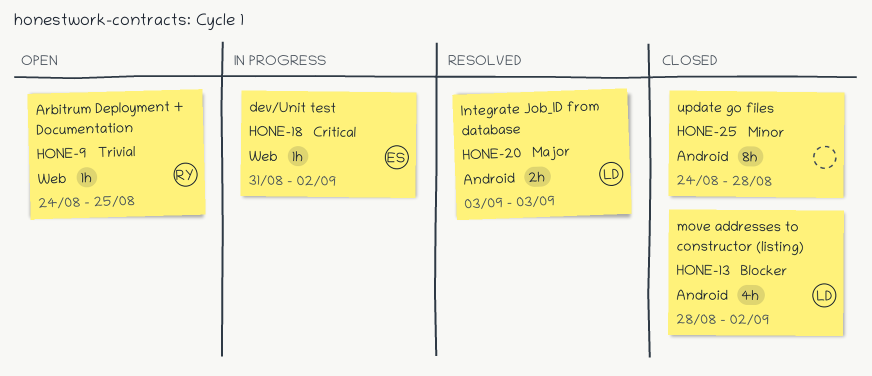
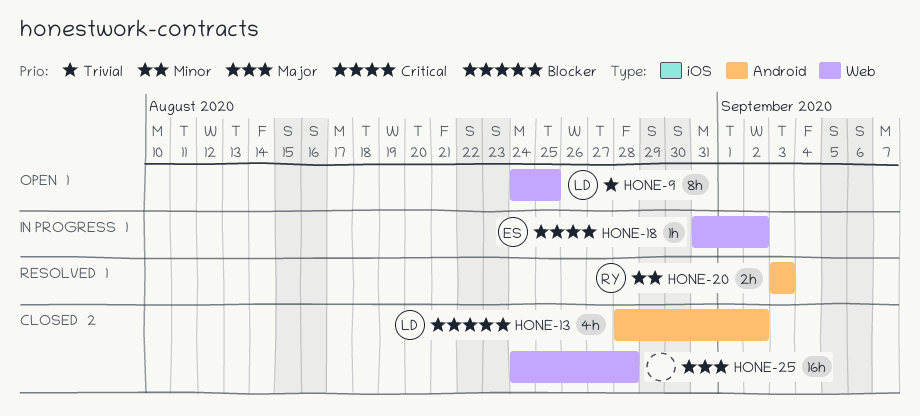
HONE-9, owner: RY -> LD
HONE-9, estimate: 1h -> 8h
HONE-20, owner: LD -> RY
HONE-20, priority: Major -> Minor
HONE-25, priority: Minor -> Major
HONE-25, label: Android -> Web
HONE-25, estimate: 8h -> 16h

